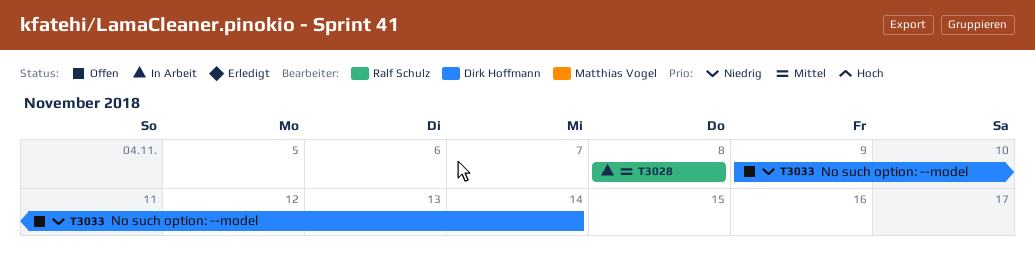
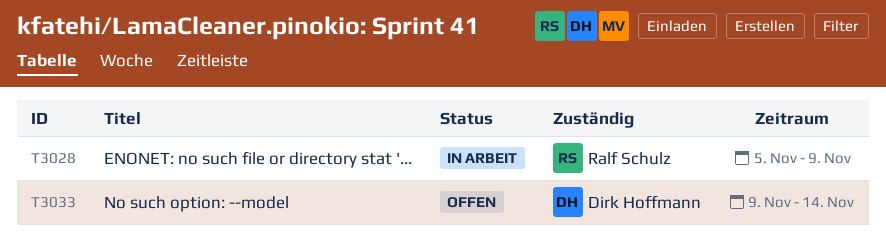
T3028, start: Nov 8 -> Nov 5
T3028, due: Nov 8 -> Nov 9

